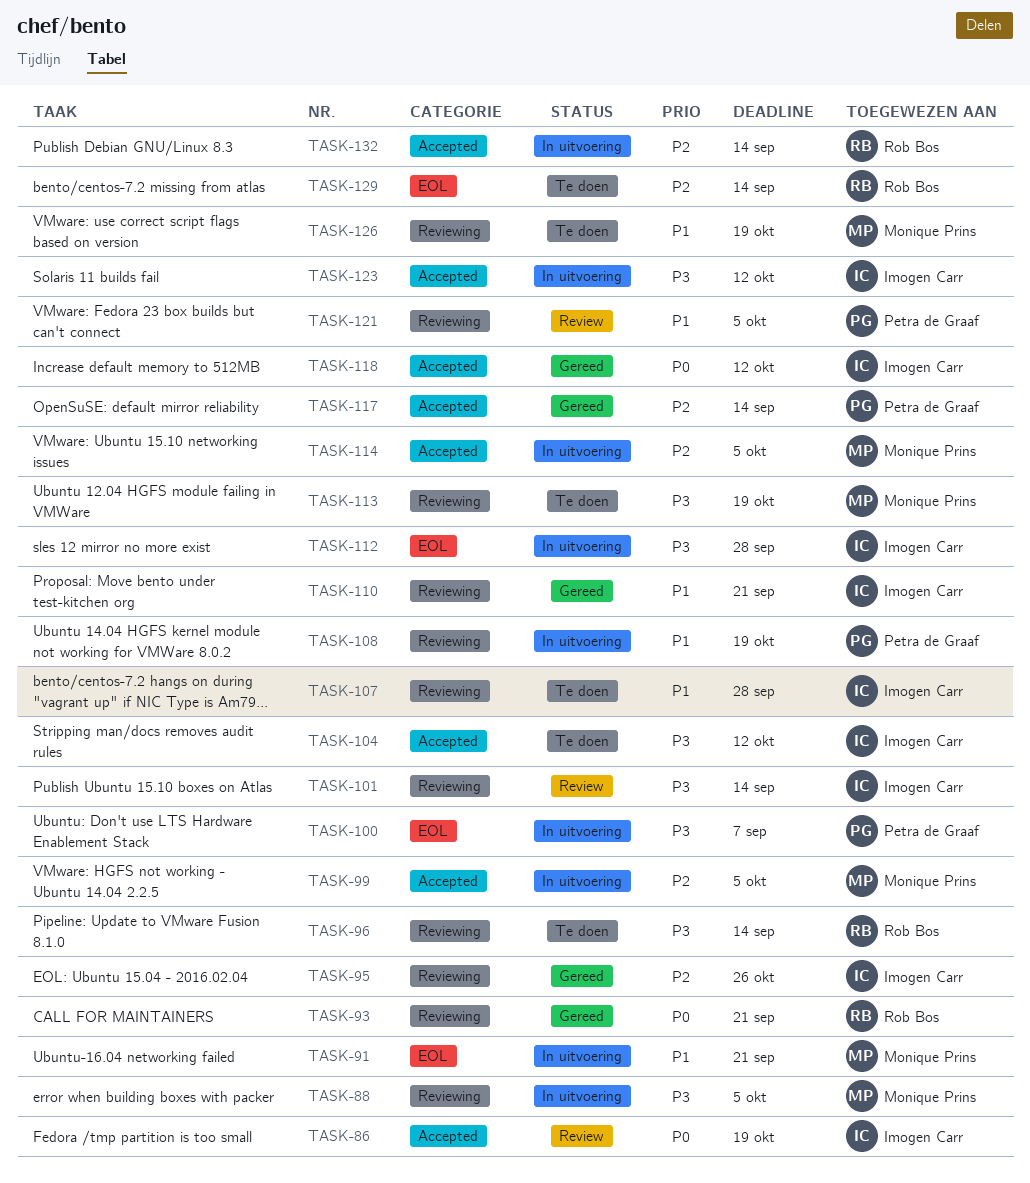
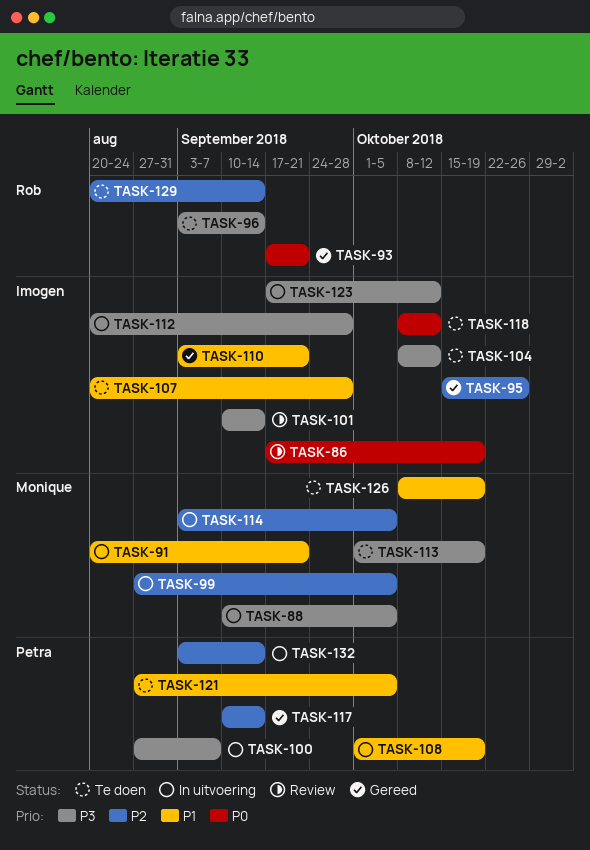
TASK-118, status: Gereed -> Te doen
TASK-121, status: Review -> Te doen
TASK-132, owner: Rob Bos -> Petra de Graaf

